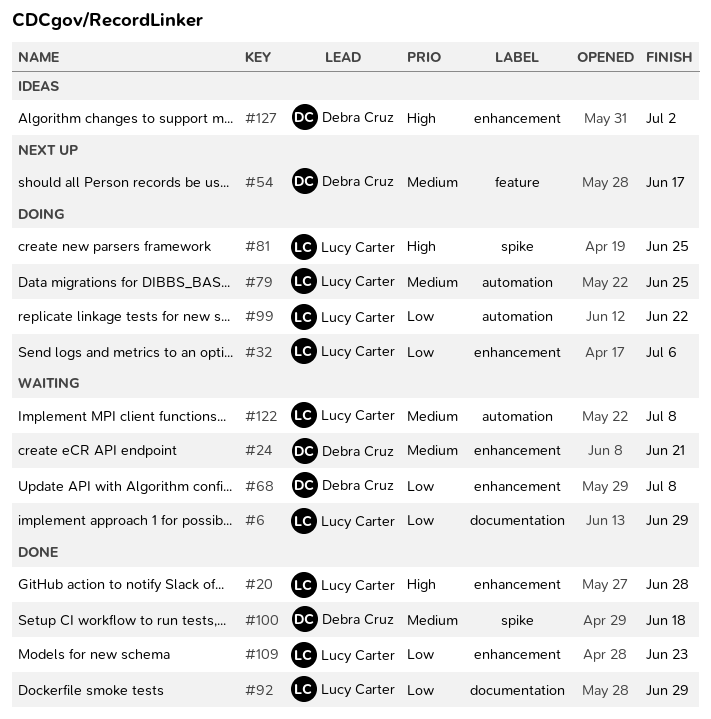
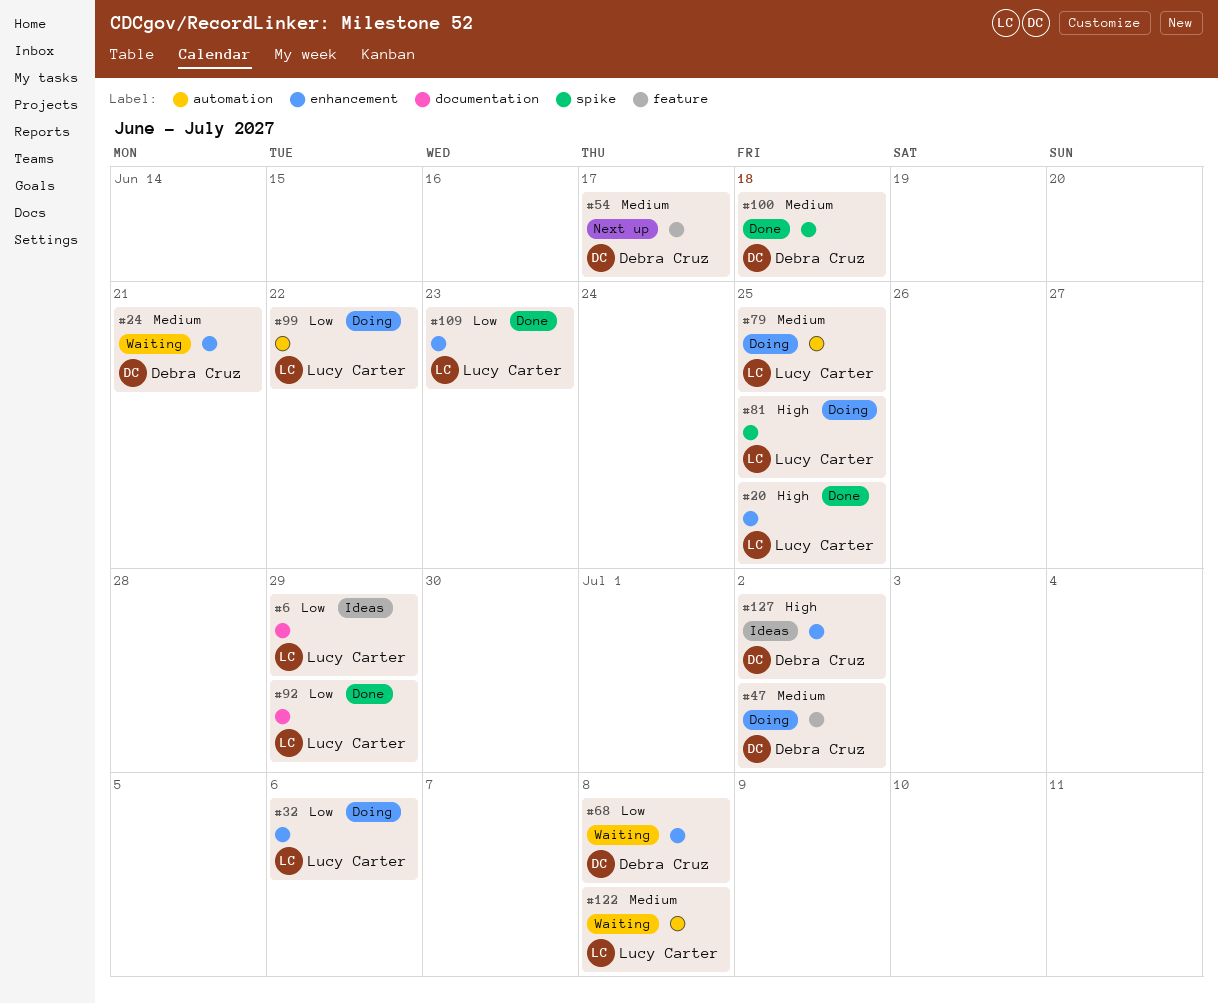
#6, status: Waiting -> Ideas
#20, due: Jun 28 -> Jun 25
#47: none -> present

